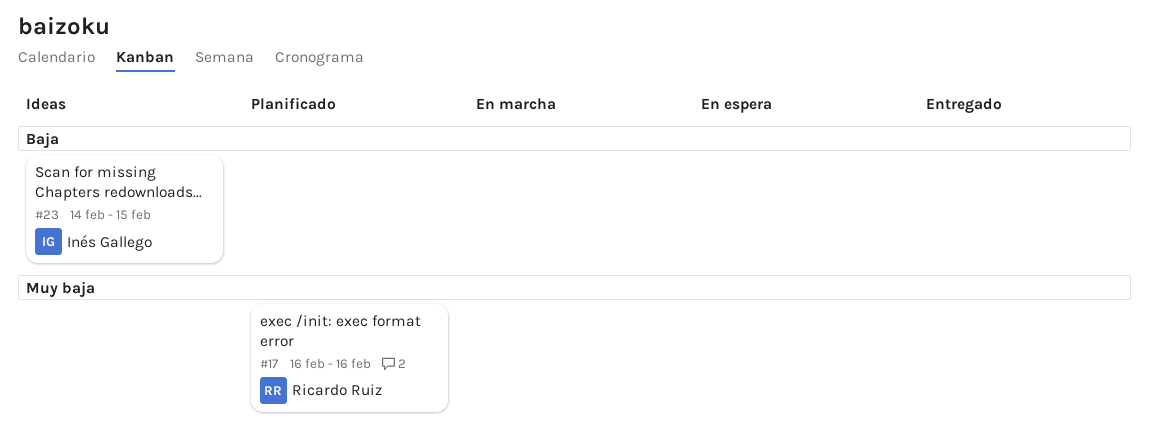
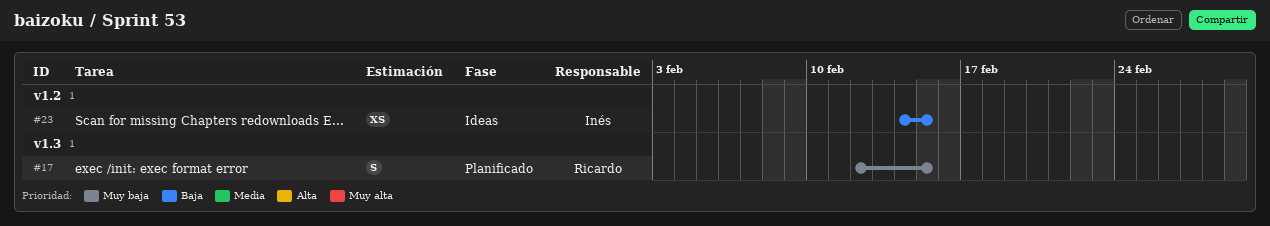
#17, start: Feb 16 -> Feb 12
#17, due: Feb 16 -> Feb 15

